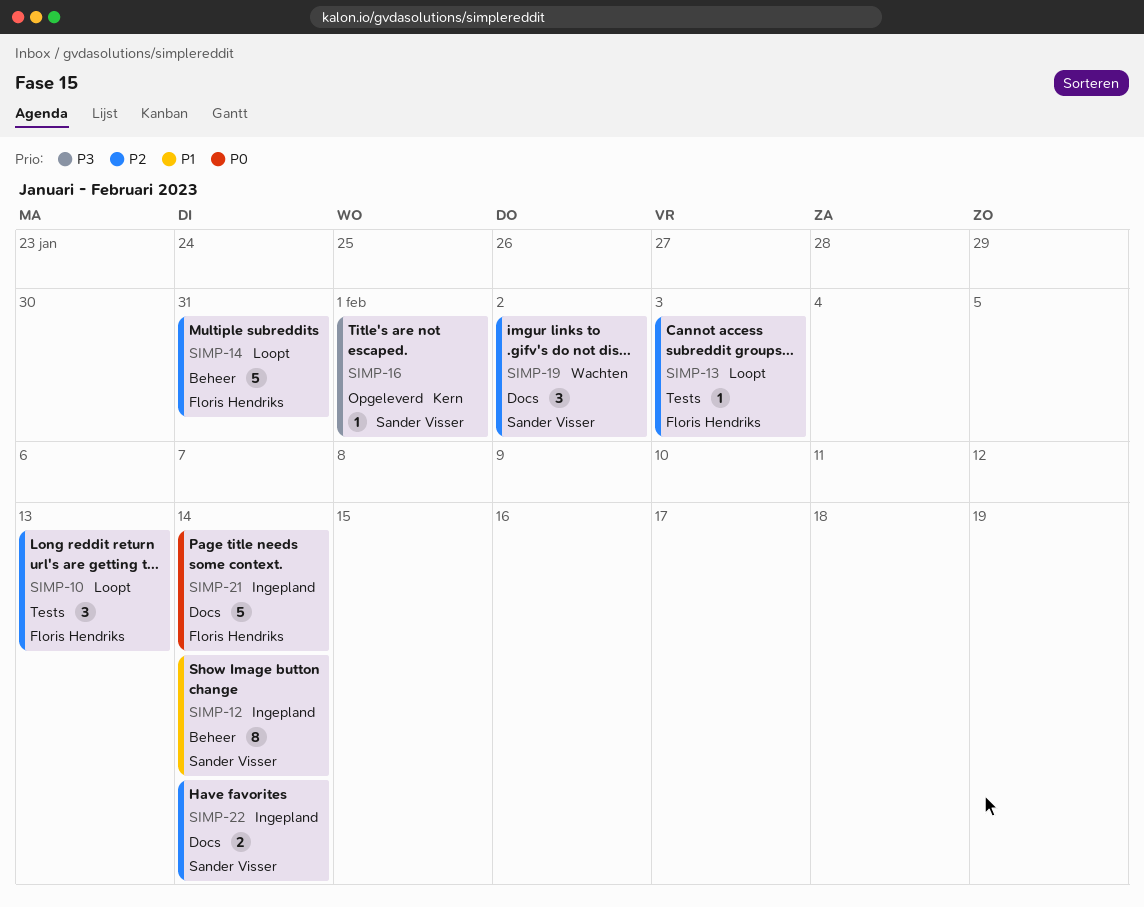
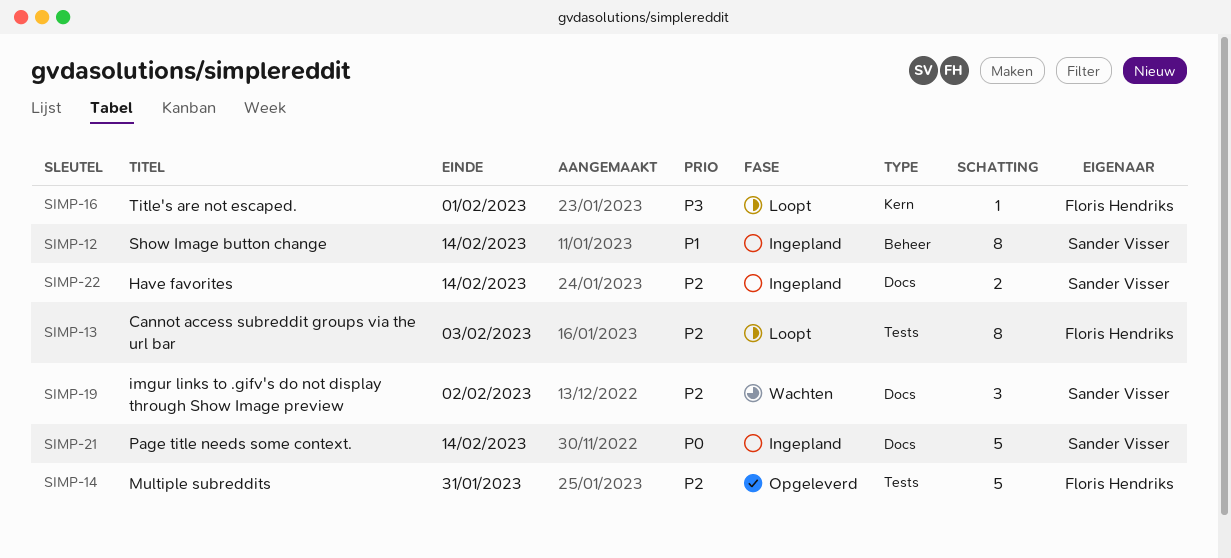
SIMP-10: present -> none
SIMP-13, estimate: 1 -> 8
SIMP-14, status: Loopt -> Opgeleverd
SIMP-14, label: Beheer -> Tests
SIMP-16, status: Opgeleverd -> Loopt
SIMP-16, owner: Sander Visser -> Floris Hendriks
SIMP-21, owner: Floris Hendriks -> Sander Visser

